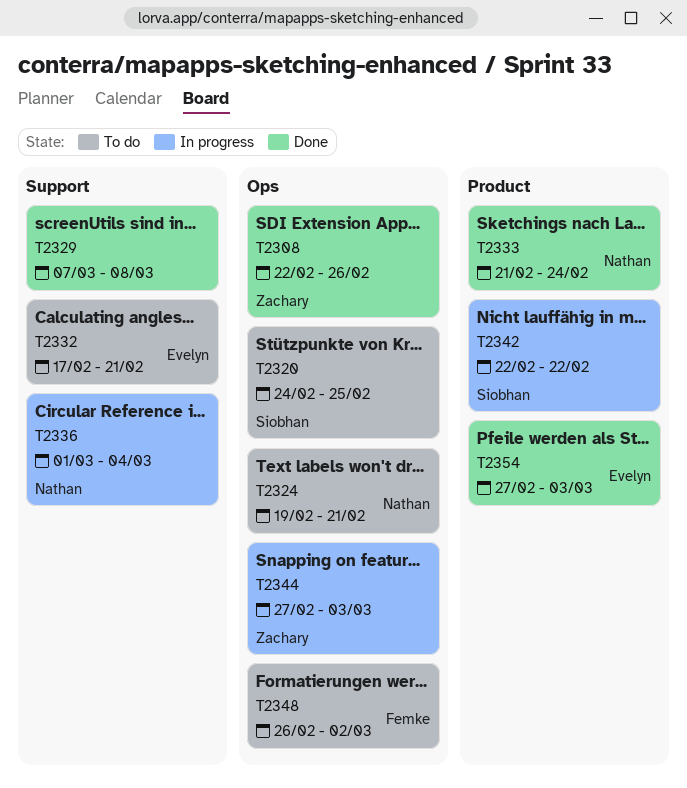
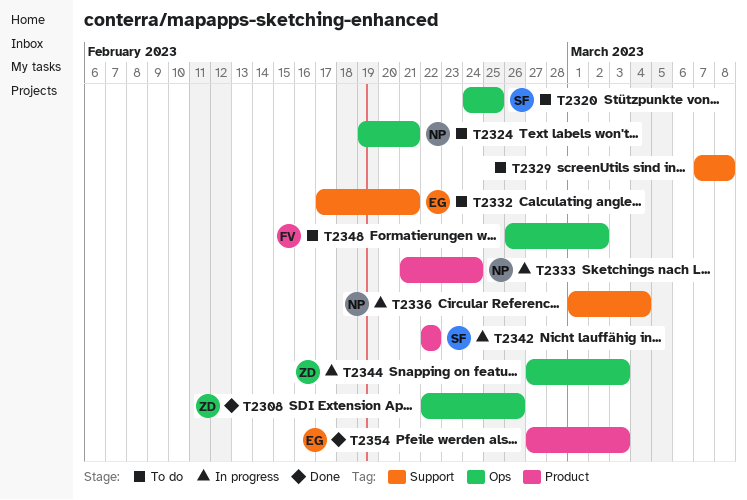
T2329, status: Done -> To do
T2333, status: Done -> In progress

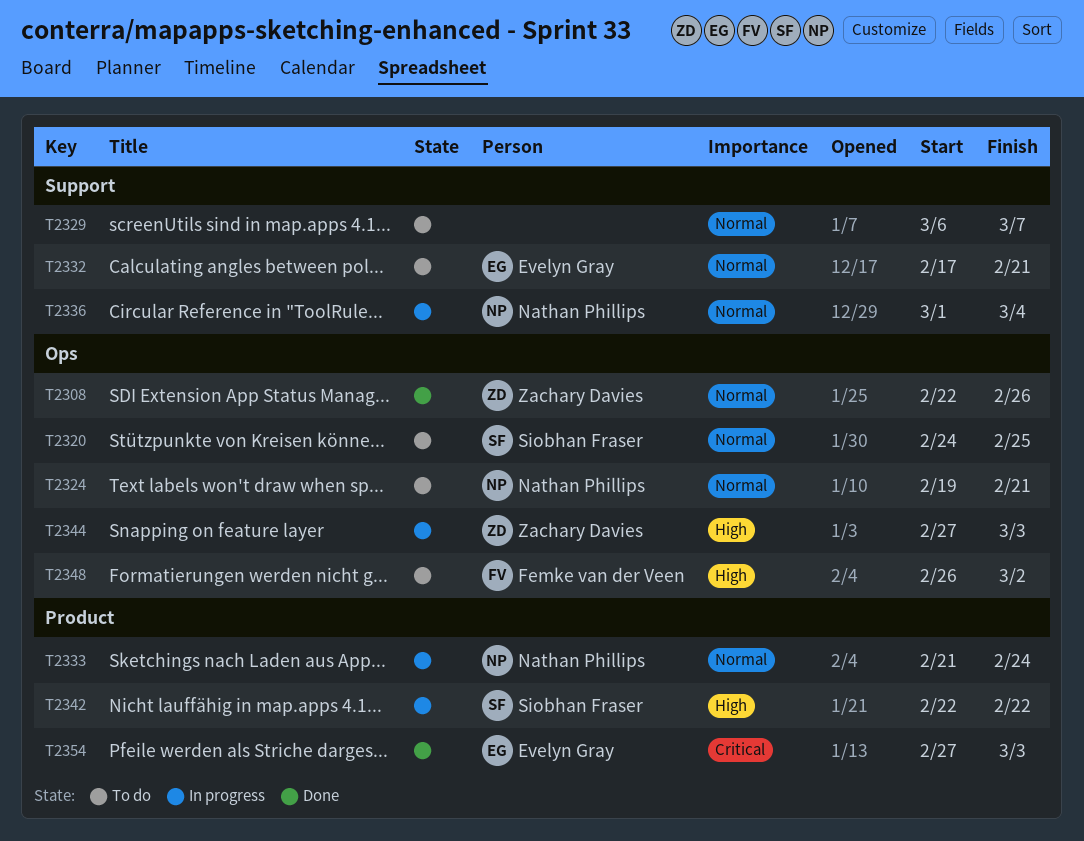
T2329, start: Mar 7 -> Mar 6
T2329, due: Mar 8 -> Mar 7

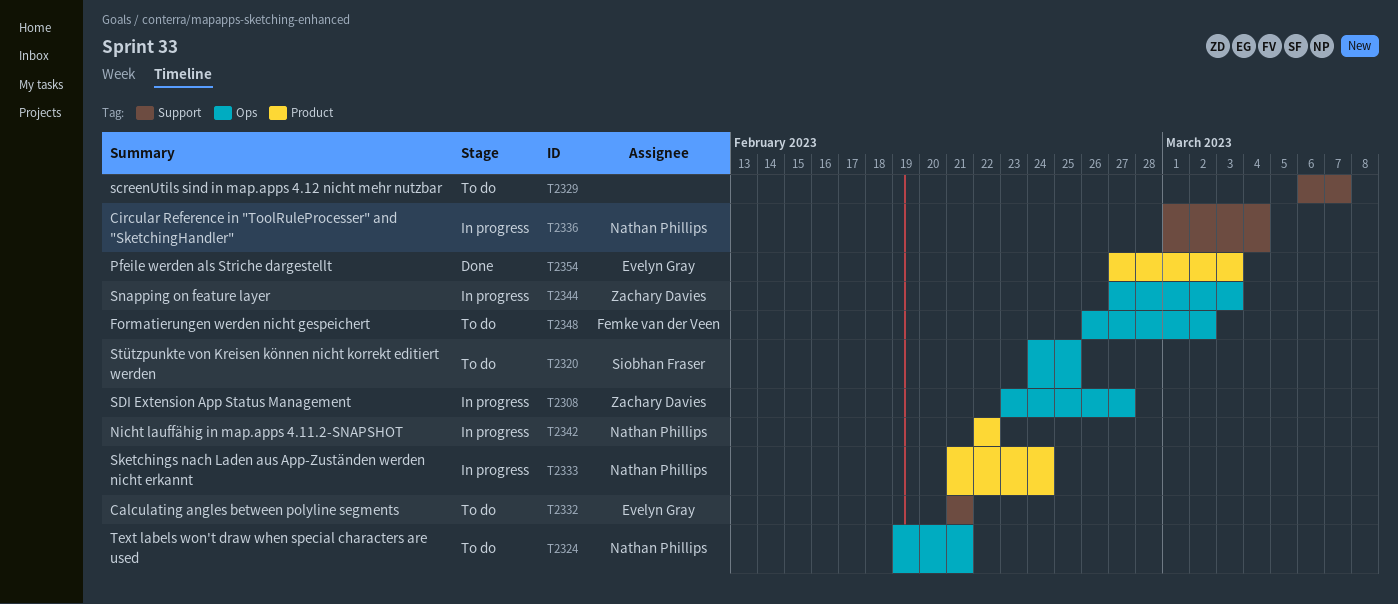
T2308, status: Done -> In progress
T2308, start: Feb 22 -> Feb 23
T2308, due: Feb 26 -> Feb 27
T2332, start: Feb 17 -> Feb 21
T2342, owner: Siobhan Fraser -> Nathan Phillips

